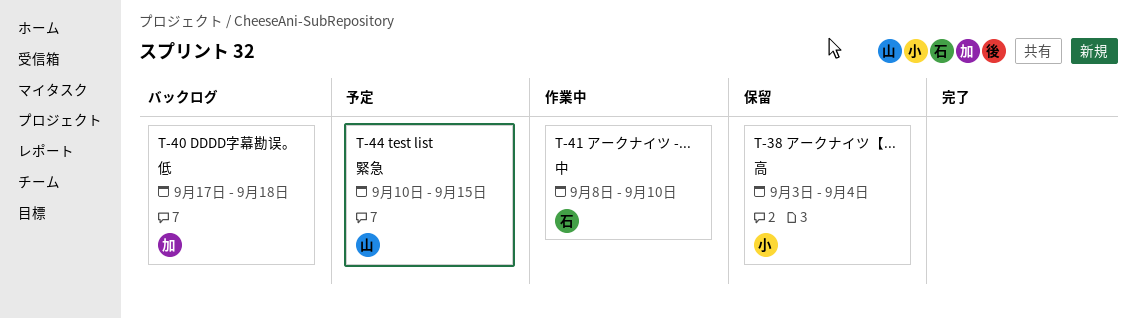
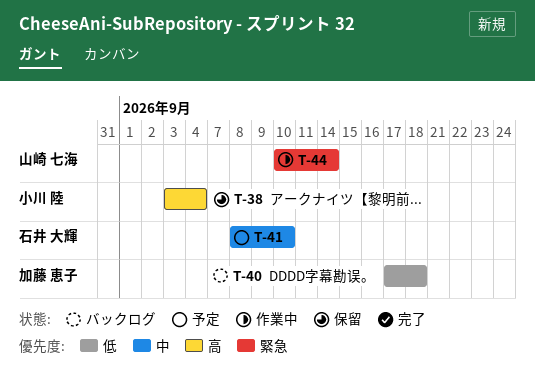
T-41, status: 作業中 -> 予定
T-44, status: 予定 -> 作業中
T-44, due: Sep 15 -> Sep 14

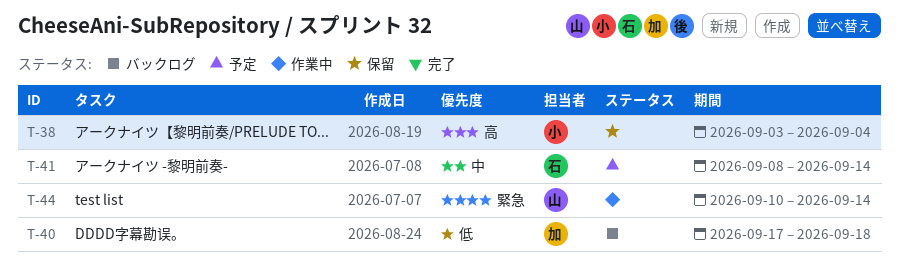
T-41, due: Sep 10 -> Sep 14

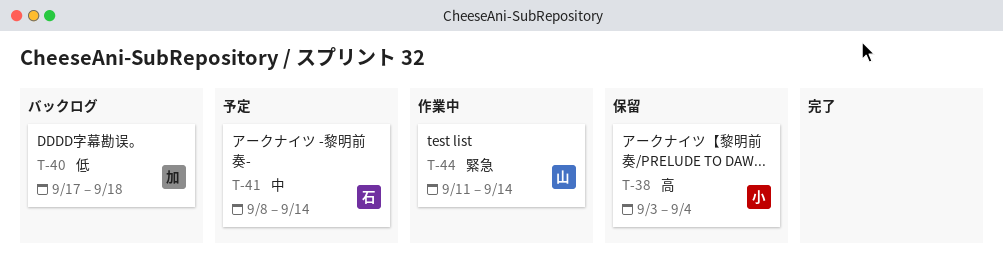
T-44, start: Sep 10 -> Sep 11

